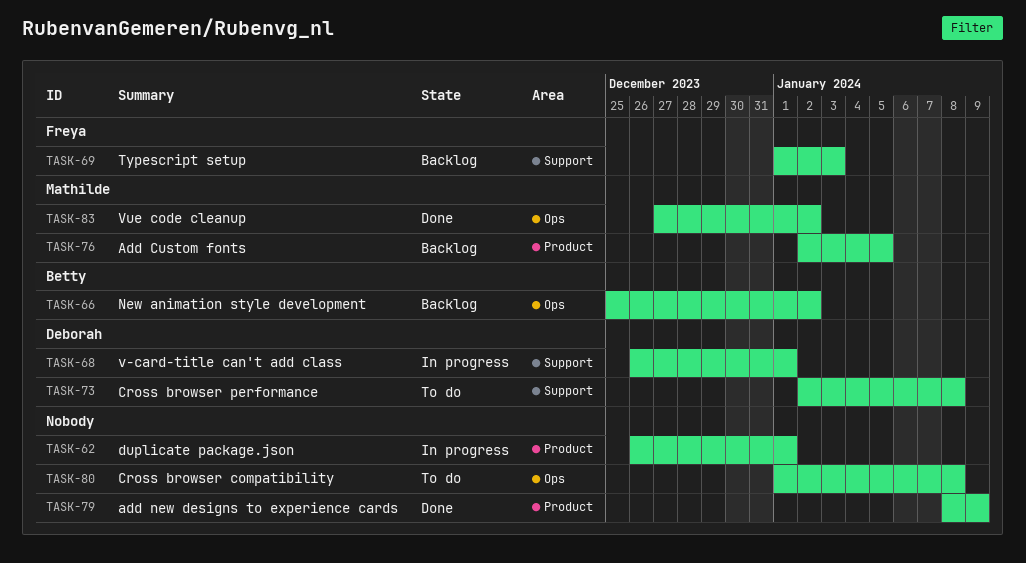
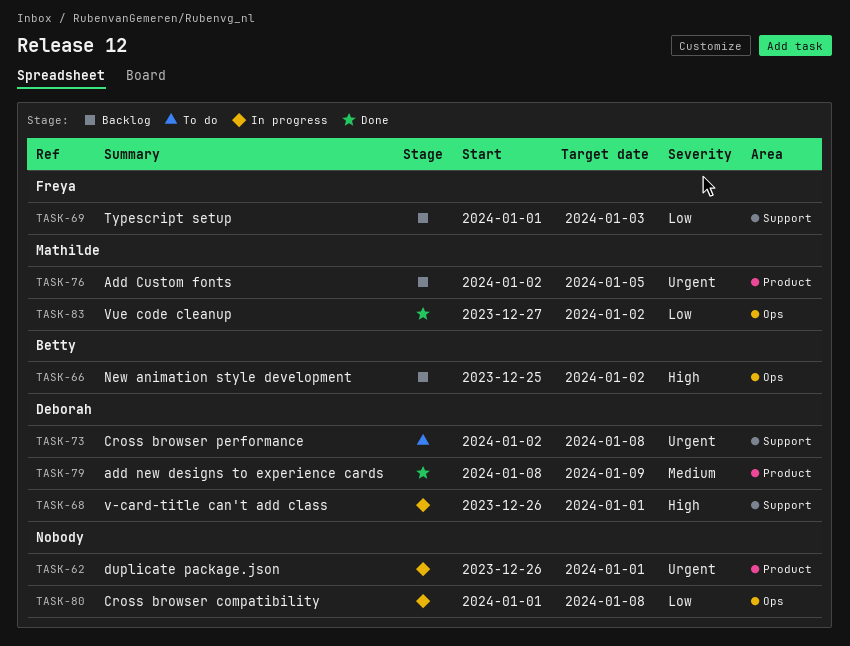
TASK-79, owner: none -> Deborah
TASK-80, status: To do -> In progress

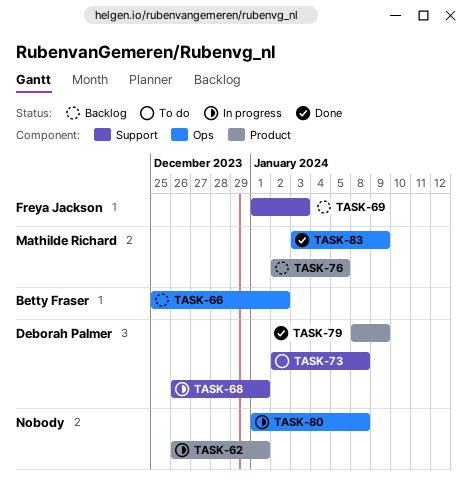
TASK-83, start: Dec 27 -> Jan 3
TASK-83, due: Jan 2 -> Jan 9

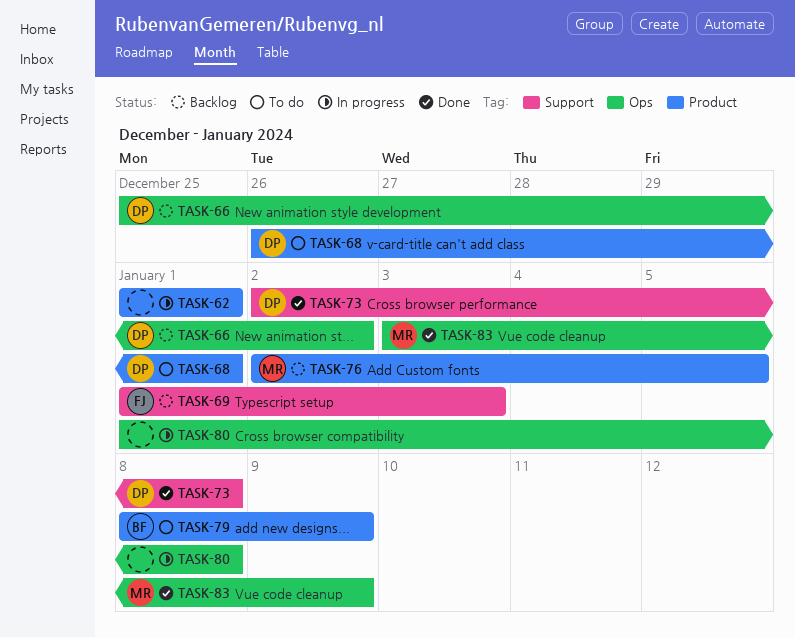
TASK-62, start: Dec 26 -> Jan 1
TASK-66, owner: Betty Fraser -> Deborah Palmer
TASK-68, status: In progress -> To do
TASK-68, label: Support -> Product
TASK-73, status: To do -> Done
TASK-79, status: Done -> To do
TASK-79, owner: Deborah Palmer -> Betty Fraser

